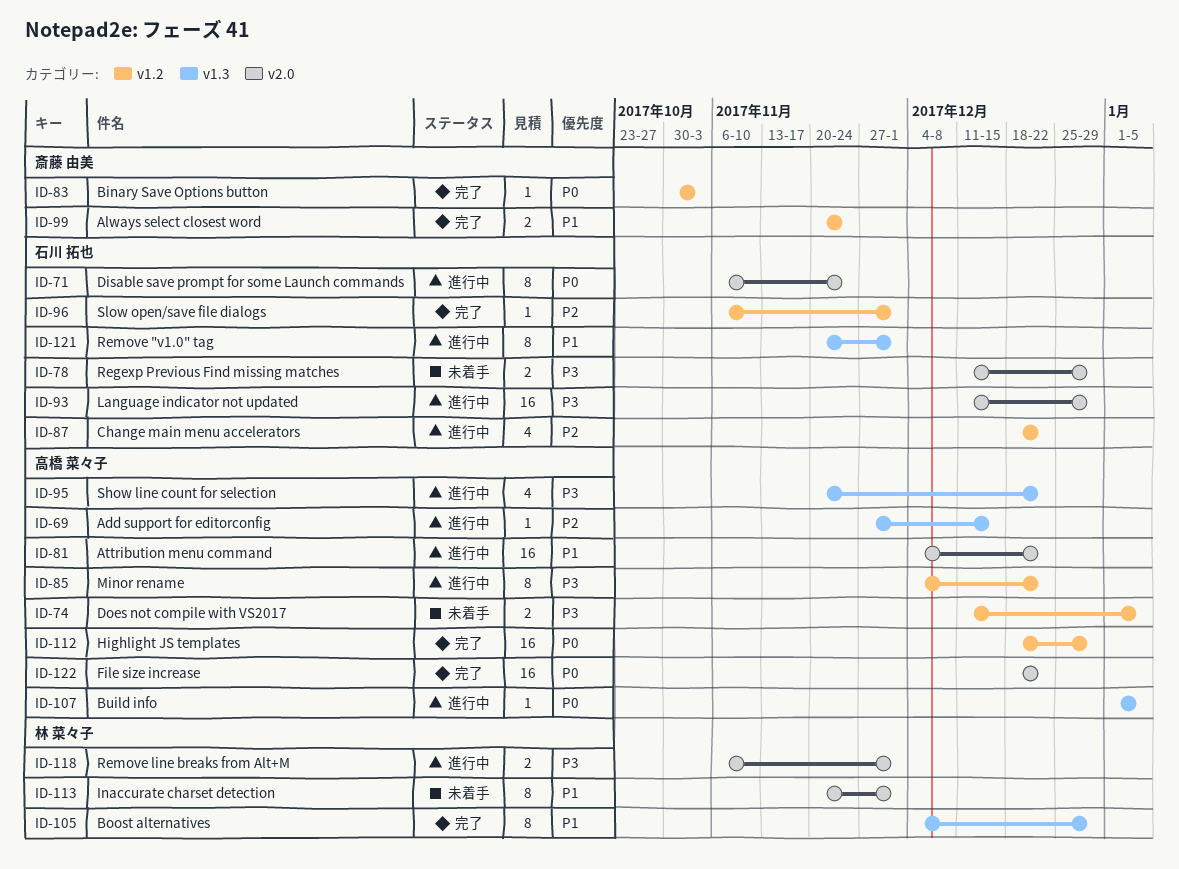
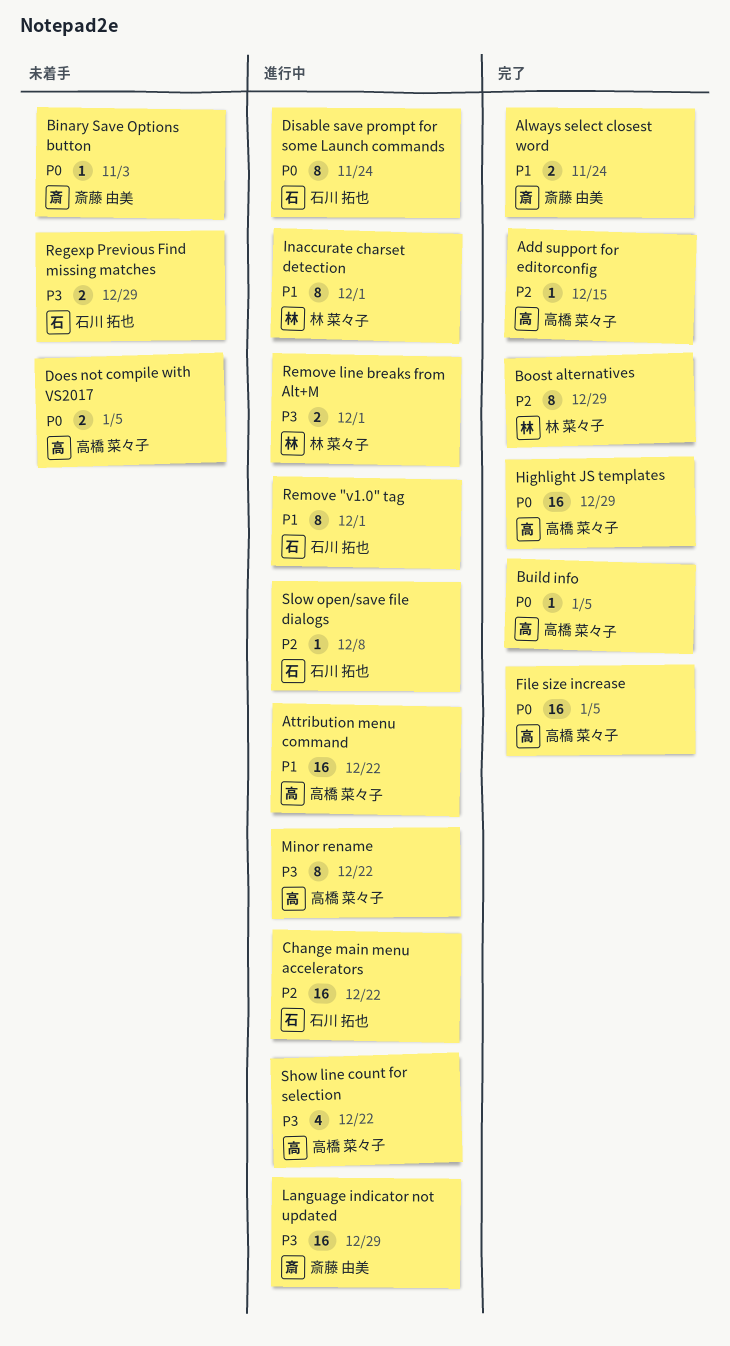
Add support for editorconfig, status: 進行中 -> 完了
Binary Save Options button, status: 完了 -> 未着手
Boost alternatives, priority: P1 -> P2
Build info, status: 進行中 -> 完了
Change main menu accelerators, estimate: 4 -> 16
Does not compile with VS2017, priority: P3 -> P0
File size increase, due: Dec 22 -> Jan 5
Inaccurate charset detection, status: 未着手 -> 進行中
Language indicator not updated, owner: 石川 拓也 -> 斎藤 由美
Slow open/save file dialogs, status: 完了 -> 進行中
Slow open/save file dialogs, due: Dec 1 -> Dec 8

